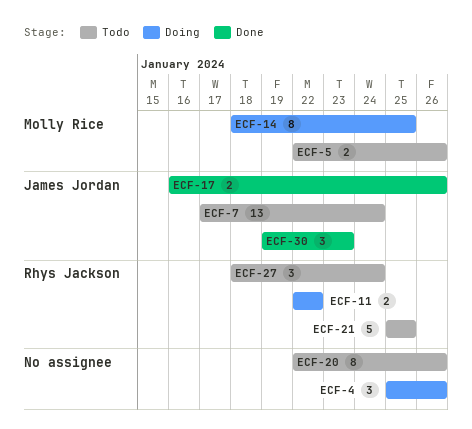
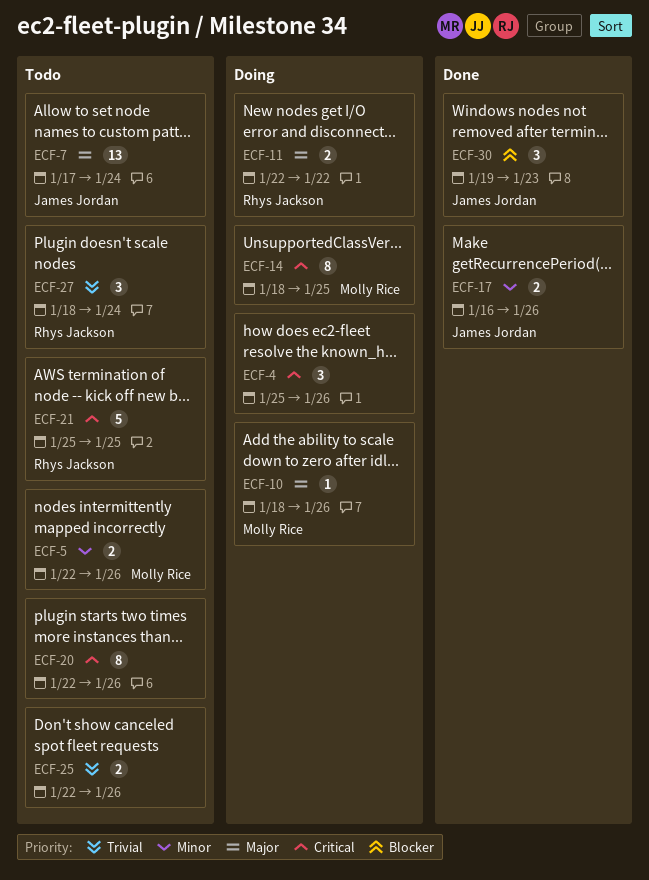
ECF-10: none -> present
ECF-25: none -> present

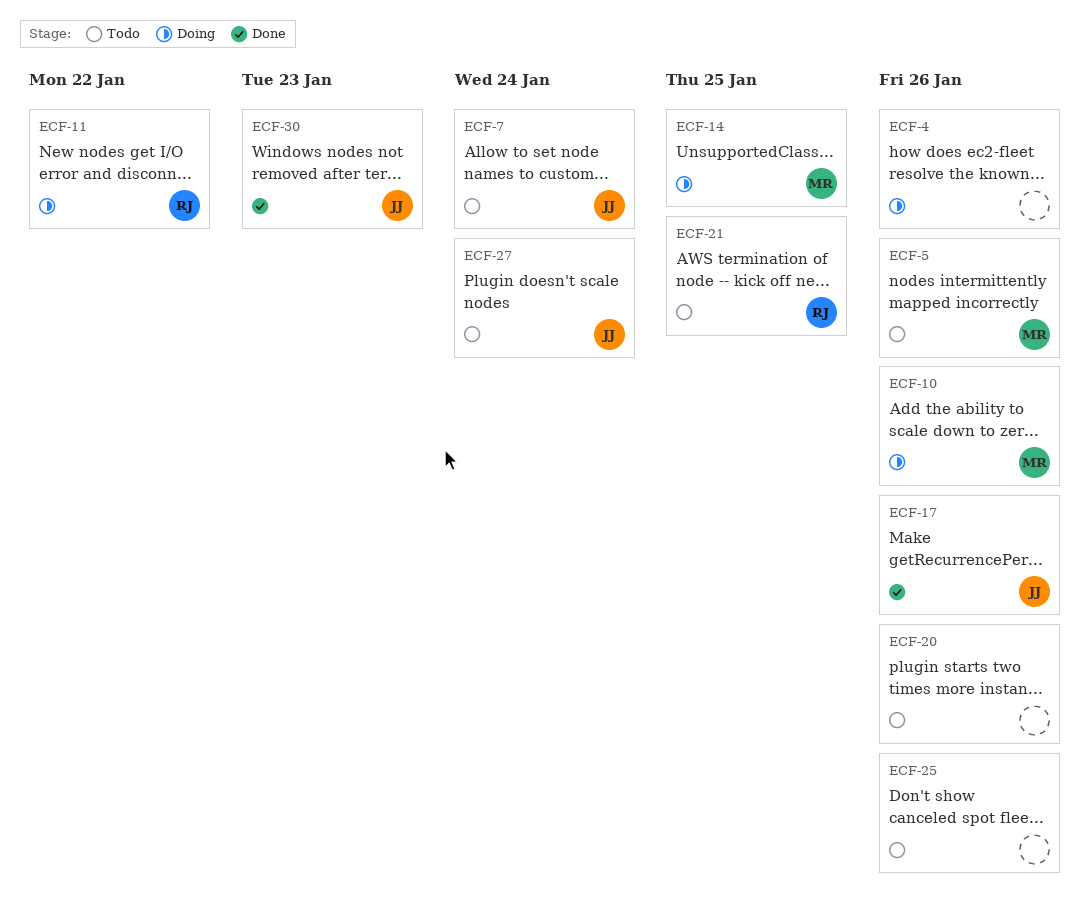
ECF-27, owner: Rhys Jackson -> James Jordan

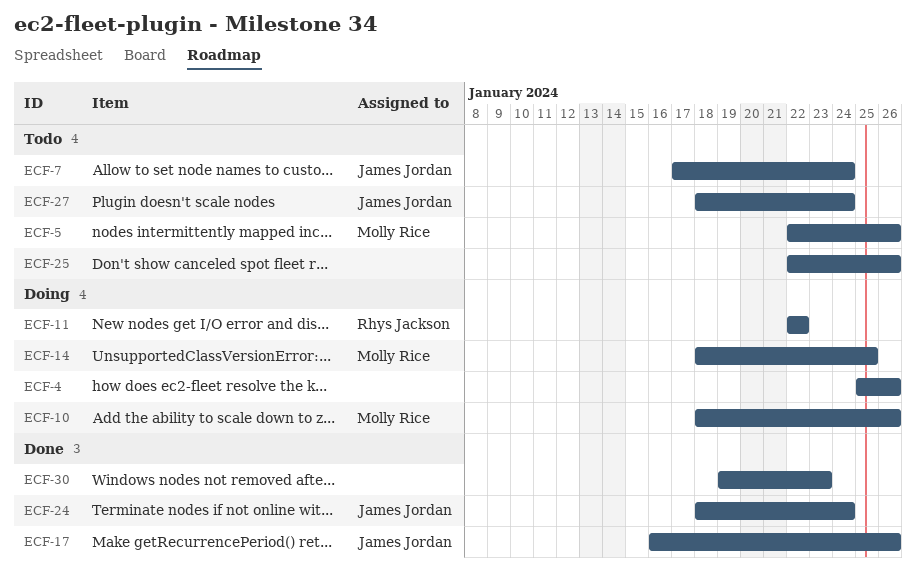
ECF-20: present -> none
ECF-21: present -> none
ECF-24: none -> present
ECF-30, owner: James Jordan -> none

